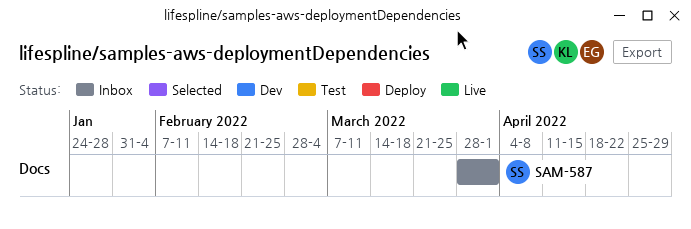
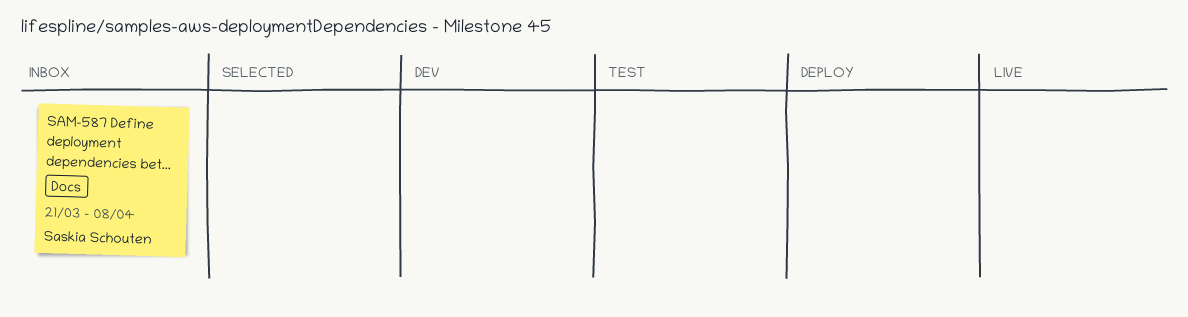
SAM-587, start: Mar 28 -> Mar 21
SAM-587, due: Apr 1 -> Apr 8

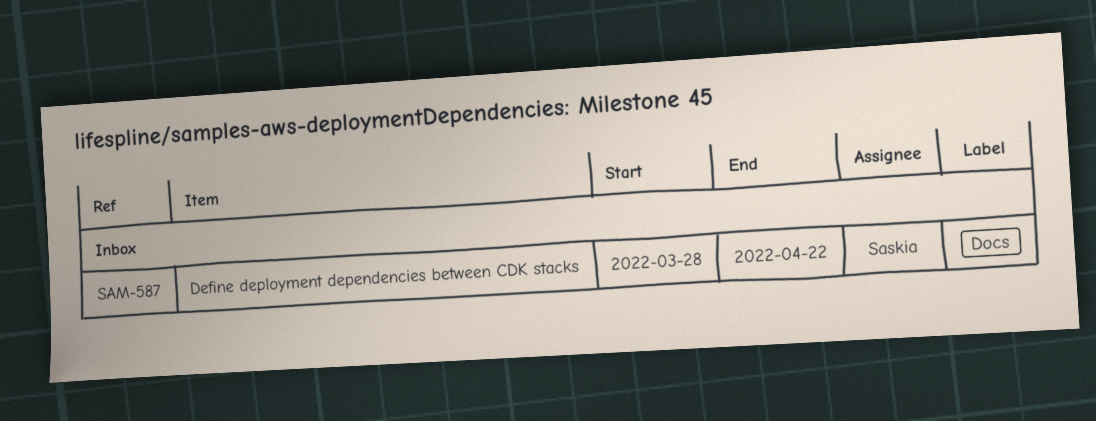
SAM-587, start: Mar 21 -> Mar 28
SAM-587, due: Apr 8 -> Apr 22

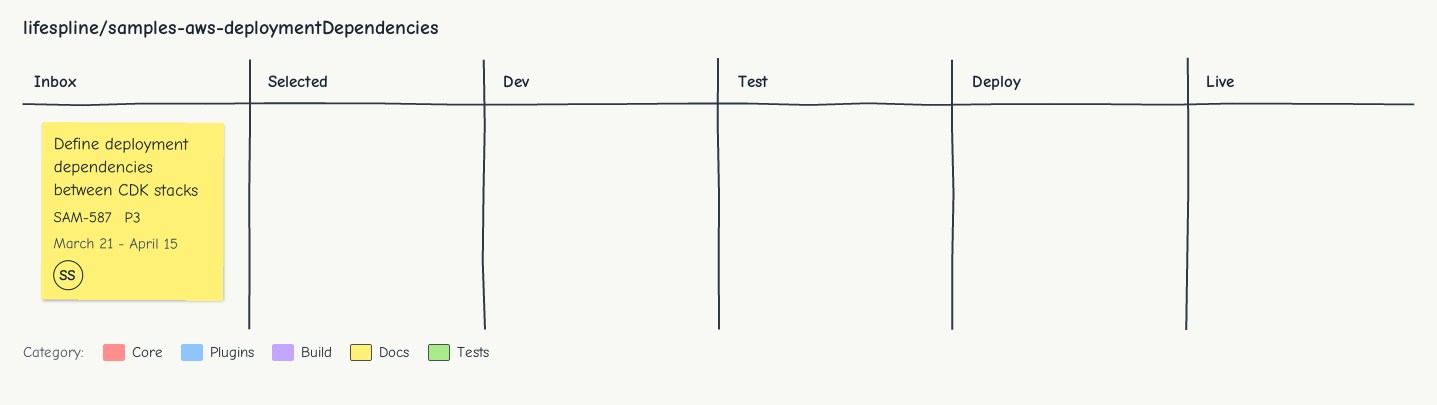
SAM-587, start: Mar 28 -> Mar 21
SAM-587, due: Apr 22 -> Apr 15

